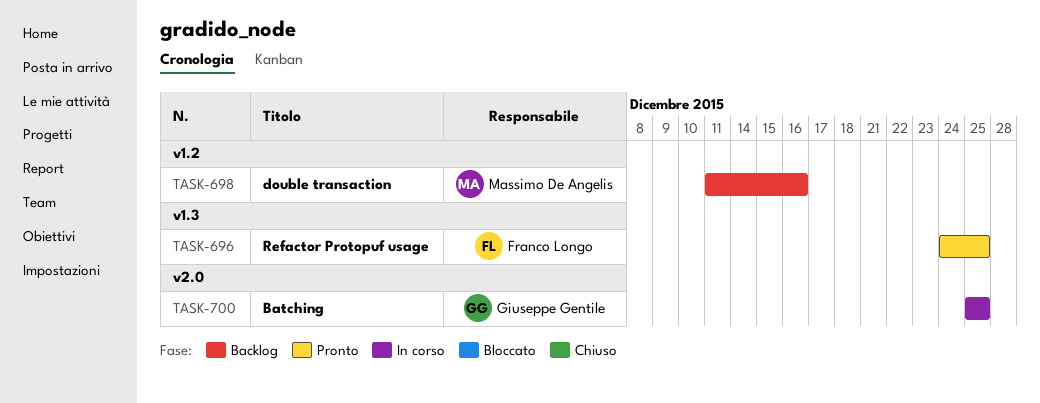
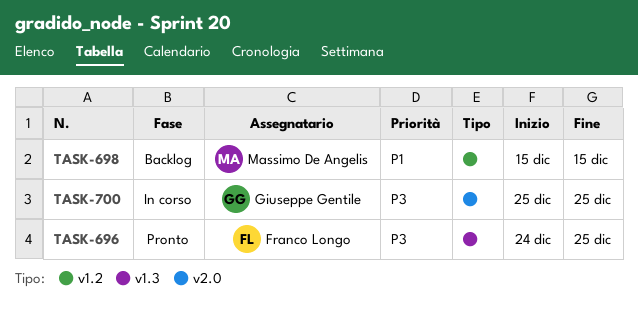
TASK-698, start: Dec 11 -> Dec 15
TASK-698, due: Dec 16 -> Dec 15

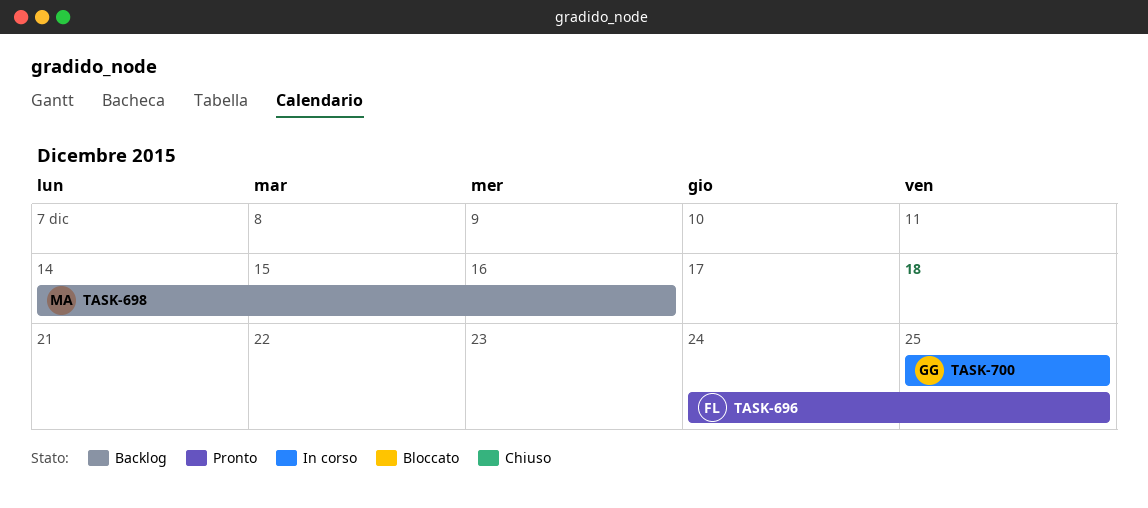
TASK-698, start: Dec 15 -> Dec 14
TASK-698, due: Dec 15 -> Dec 16

